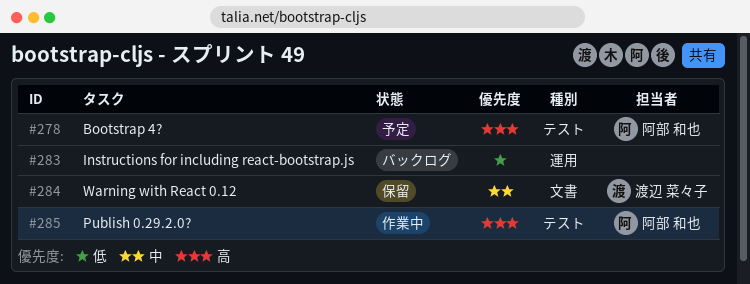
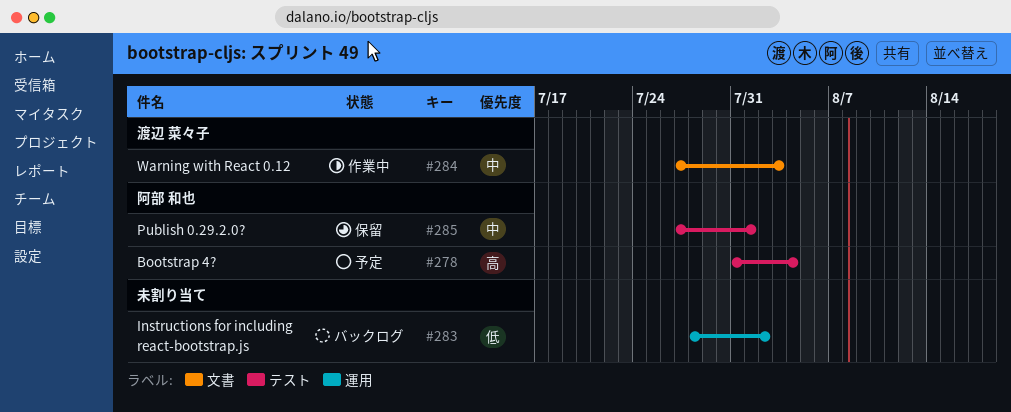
#284, status: 保留 -> 作業中
#285, status: 作業中 -> 保留
#285, priority: 高 -> 中

